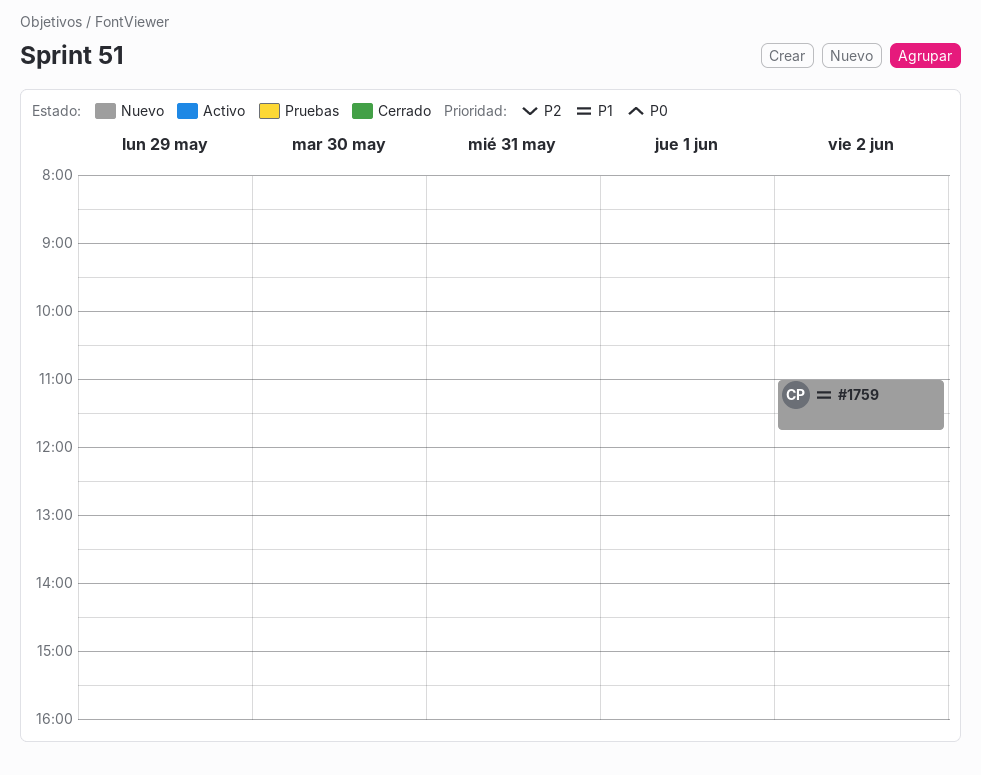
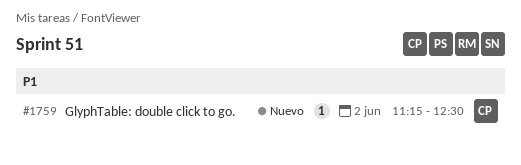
#1759, begins: 11:00 -> 11:15
#1759, ends: 11:45 -> 12:30

